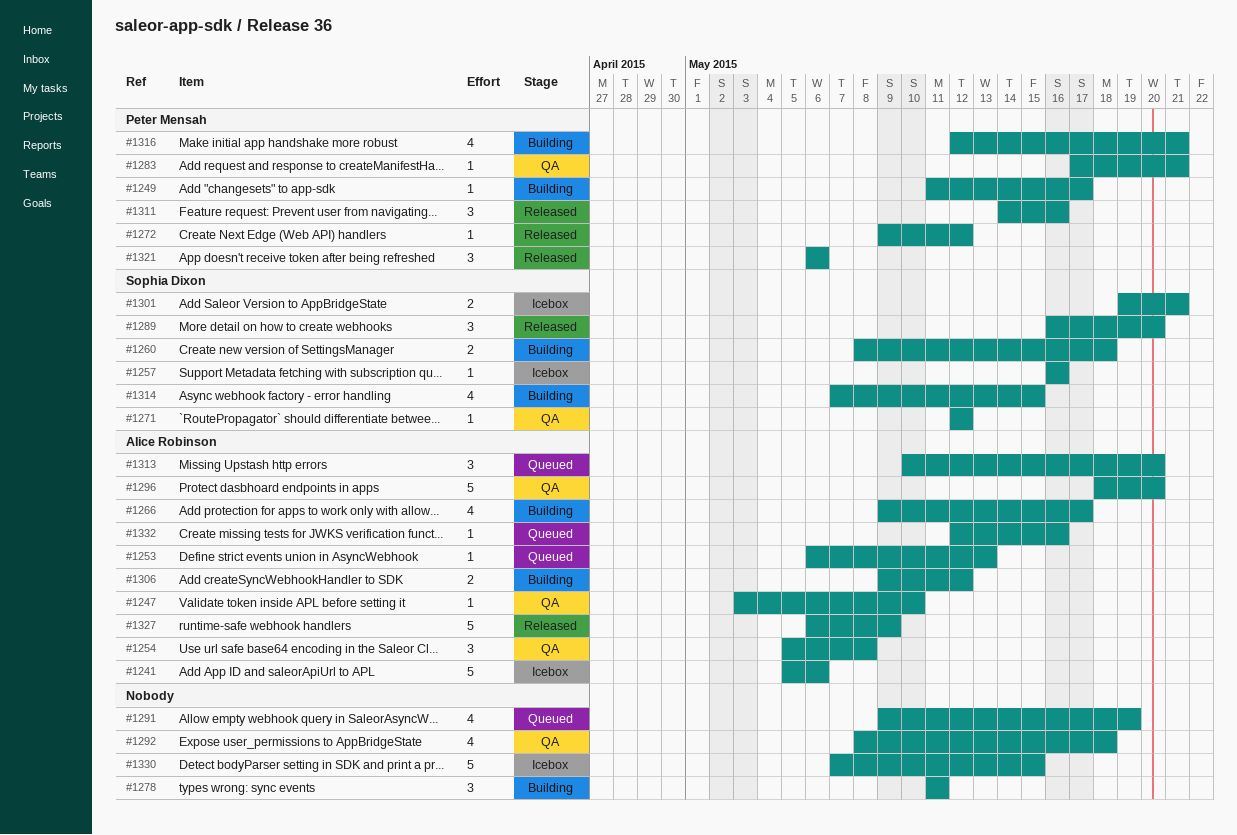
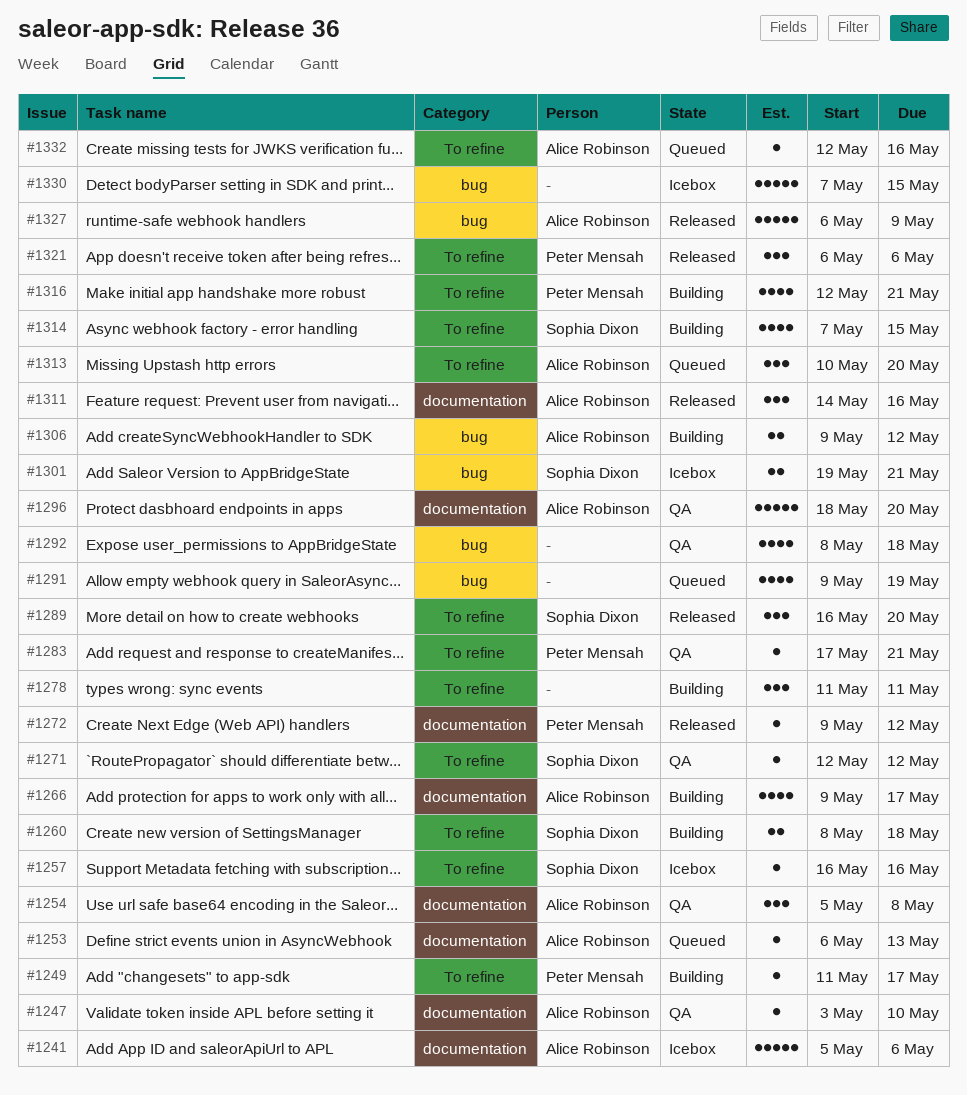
#1311, owner: Peter Mensah -> Alice Robinson

